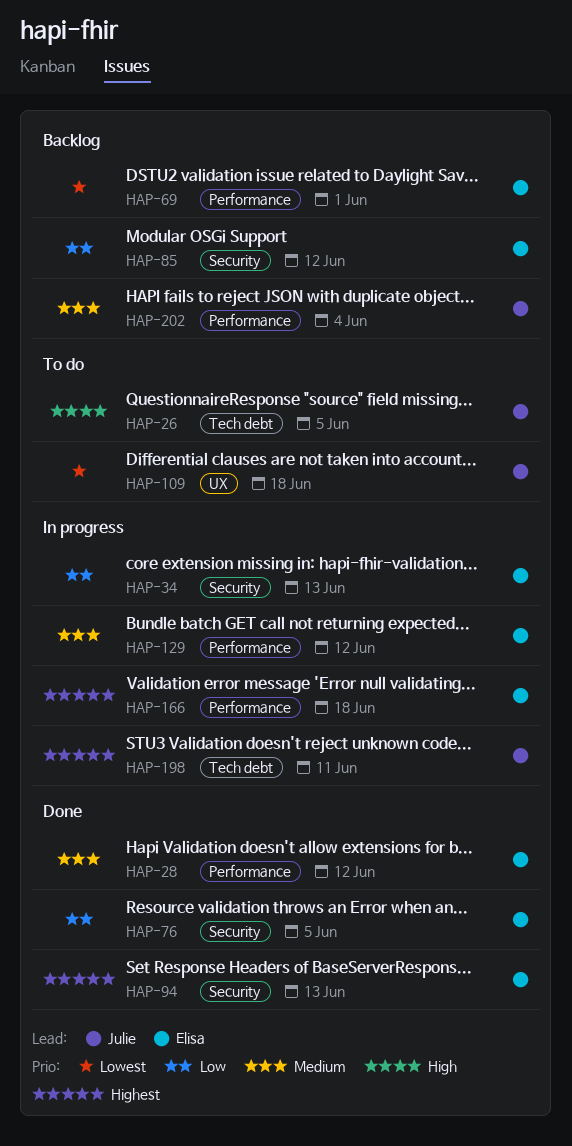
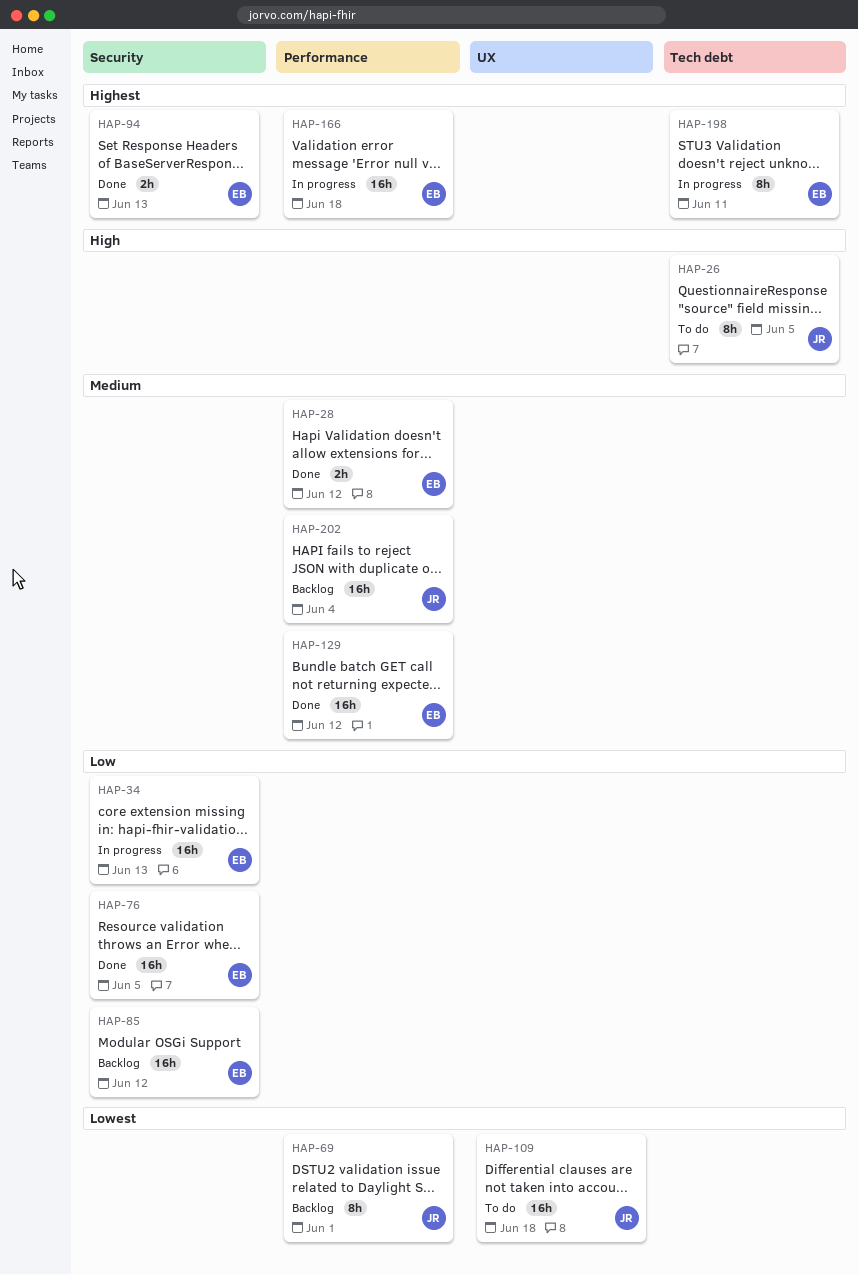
HAP-69, owner: Elisa -> Julie
HAP-129, status: In progress -> Done
HAP-198, owner: Julie -> Elisa

